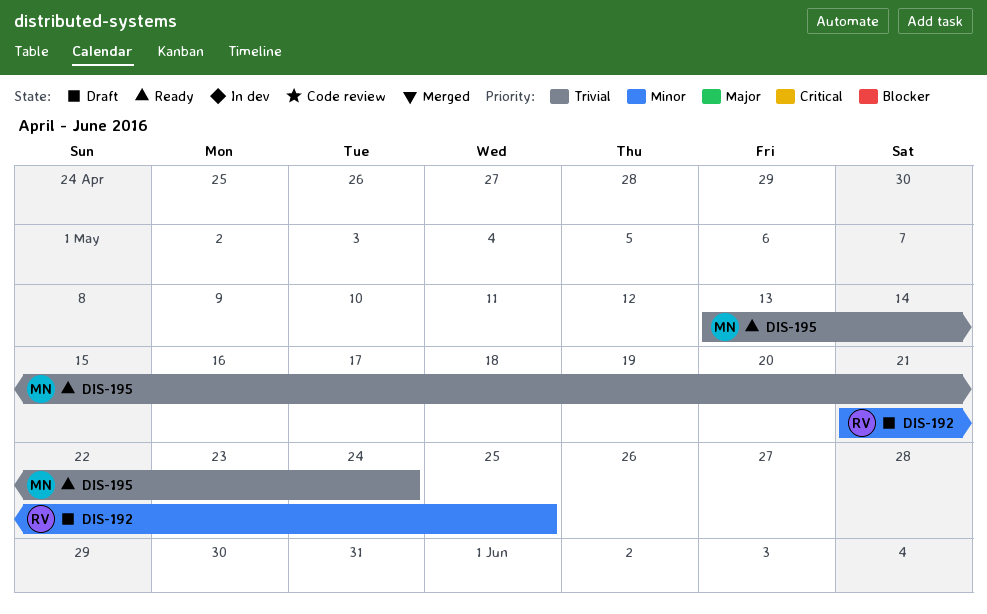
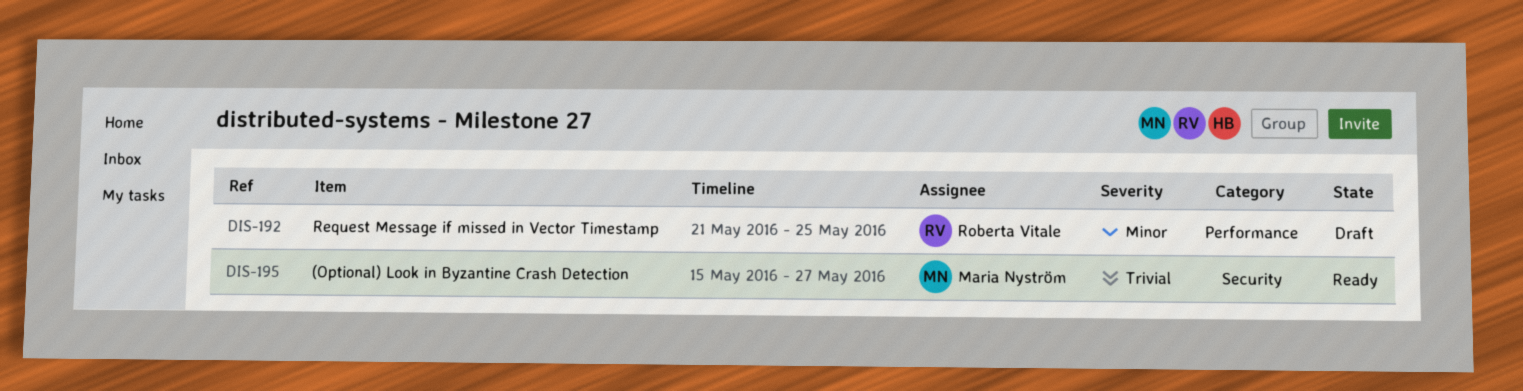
DIS-195, start: May 13 -> May 15
DIS-195, due: May 24 -> May 27

